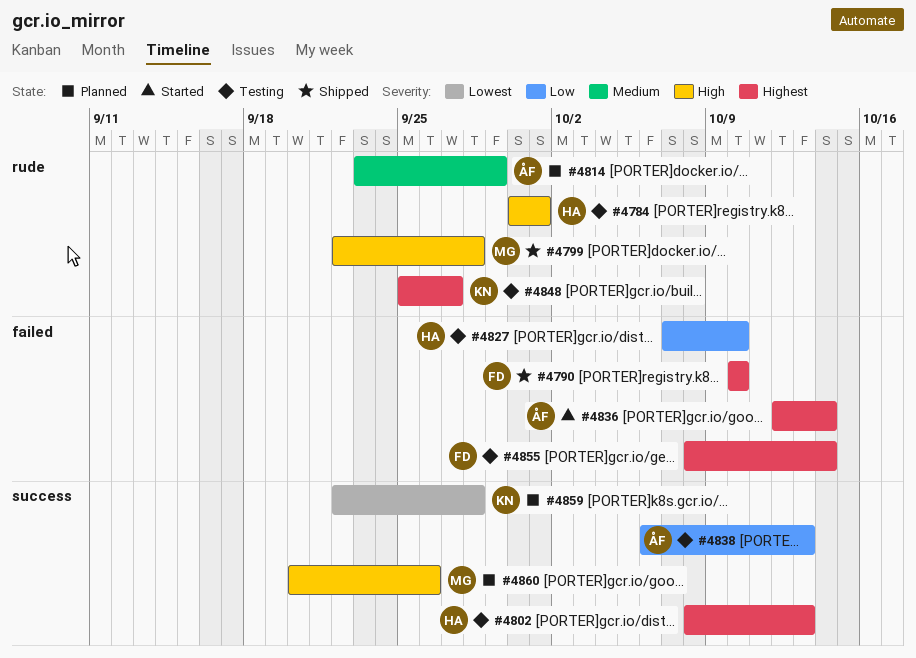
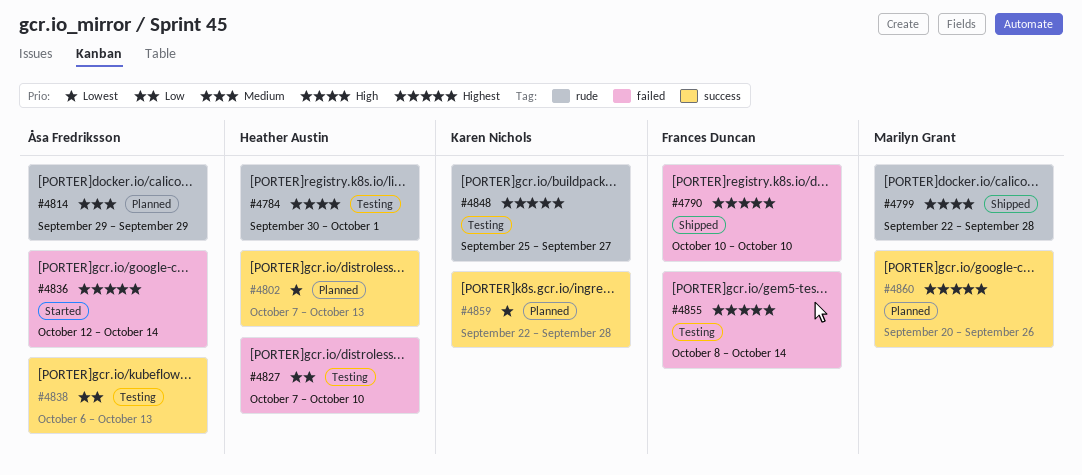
#4802, status: Testing -> Planned
#4802, priority: Highest -> Lowest
#4802, start: Oct 8 -> Oct 7
#4814, start: Sep 23 -> Sep 29
#4860, priority: High -> Highest

